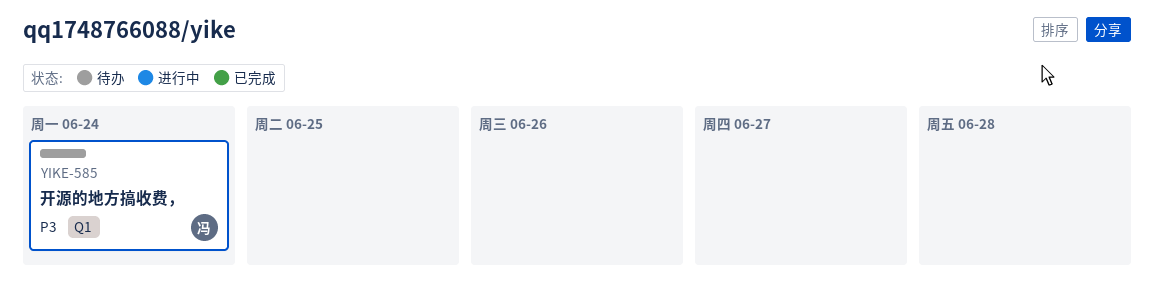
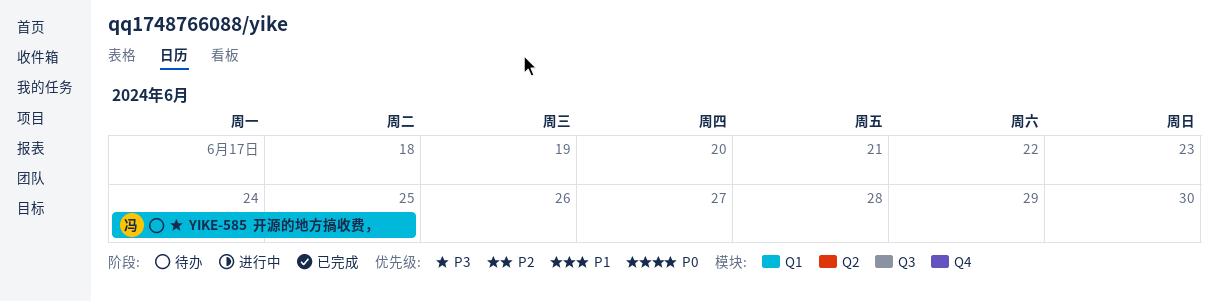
YIKE-585, due: Jun 24 -> Jun 25

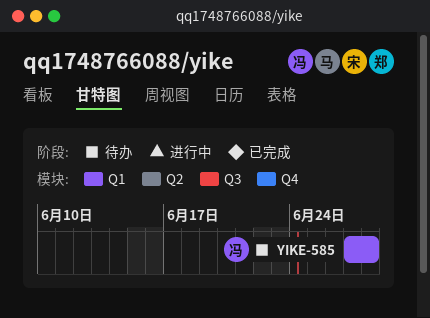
YIKE-585, start: Jun 24 -> Jun 27
YIKE-585, due: Jun 25 -> Jun 28

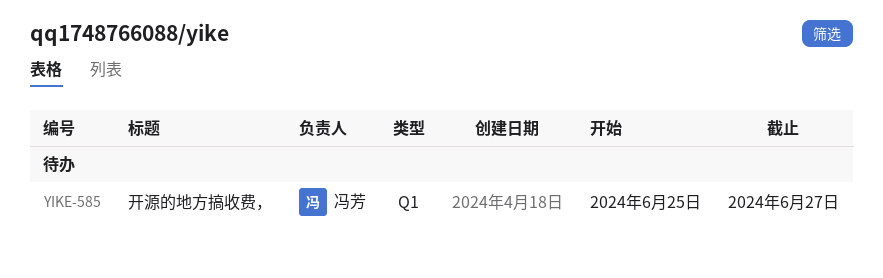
YIKE-585, start: Jun 27 -> Jun 25
YIKE-585, due: Jun 28 -> Jun 27

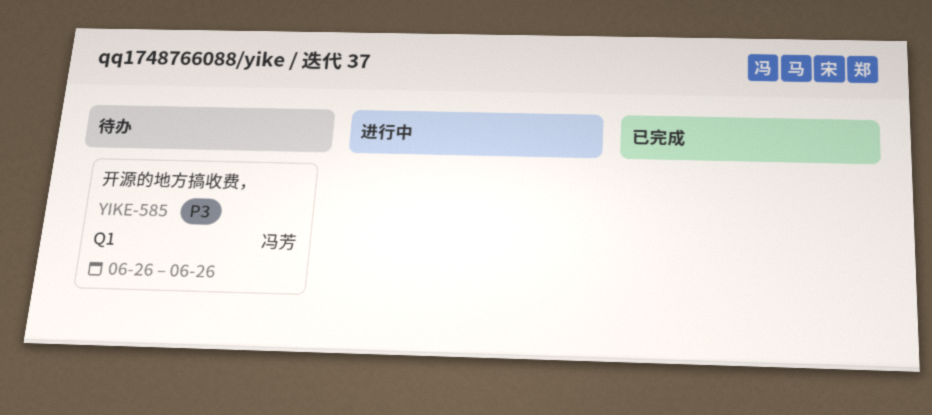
YIKE-585, start: Jun 25 -> Jun 26
YIKE-585, due: Jun 27 -> Jun 26

